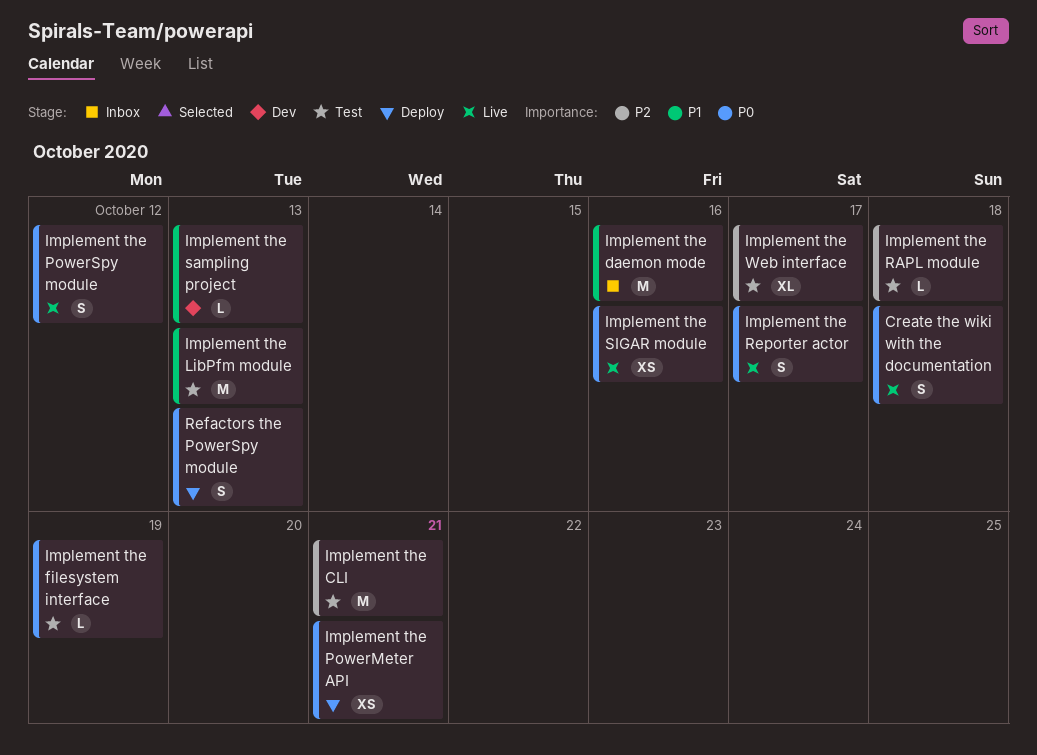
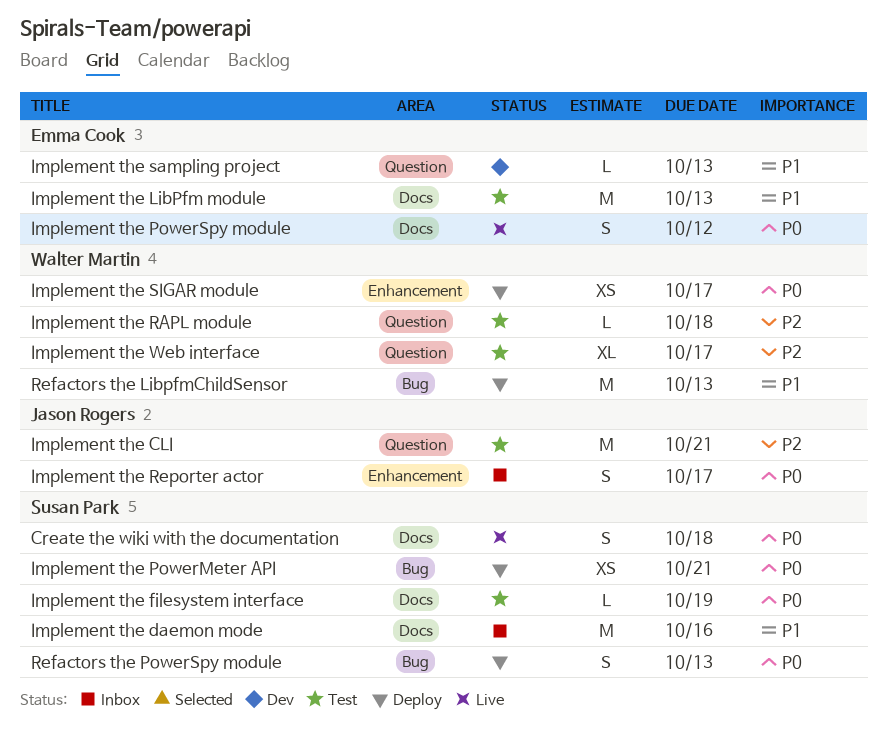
Implement the Reporter actor, status: Live -> Inbox
Implement the SIGAR module, status: Live -> Deploy
Implement the SIGAR module, due: Oct 16 -> Oct 17
Refactors the LibpfmChildSensor: none -> present

